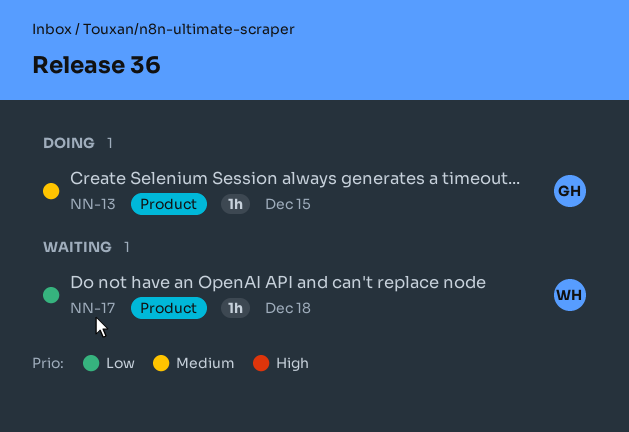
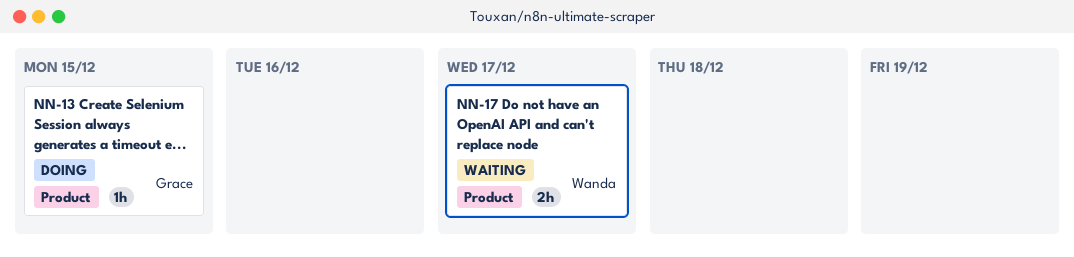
NN-17, estimate: 1h -> 2h
NN-17, due: Dec 18 -> Dec 17

